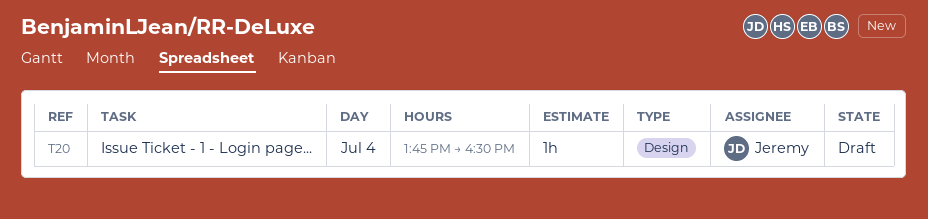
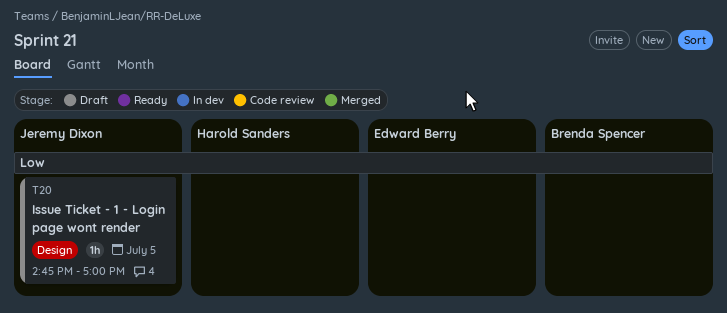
T20, day: Jul 4 -> Jul 5
T20, begins: 13:45 -> 14:45
T20, ends: 16:30 -> 17:00

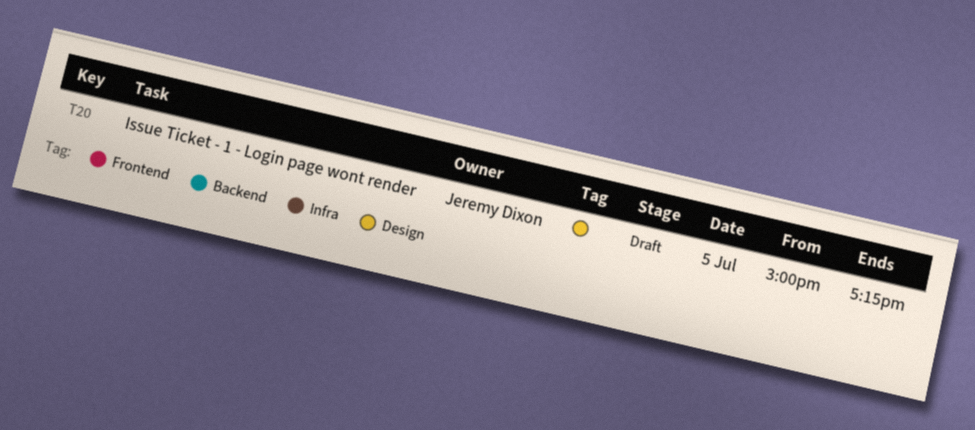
T20, begins: 14:45 -> 15:00
T20, ends: 17:00 -> 17:15

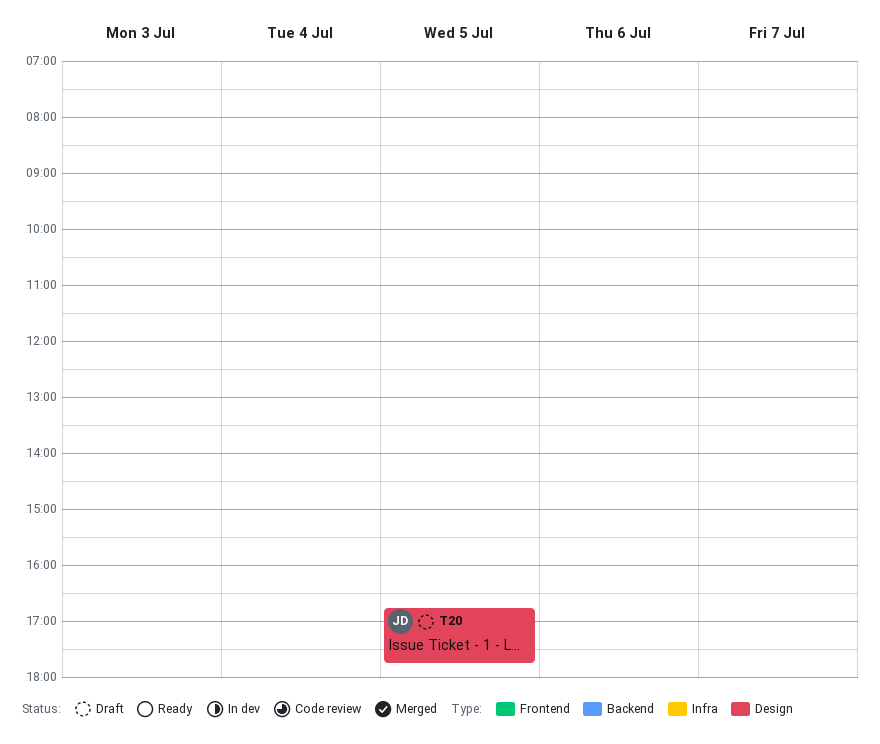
T20, begins: 15:00 -> 16:45
T20, ends: 17:15 -> 17:45

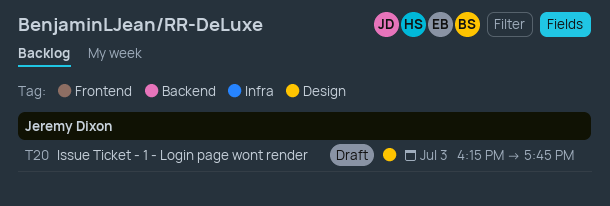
T20, day: Jul 5 -> Jul 3
T20, begins: 16:45 -> 16:15

